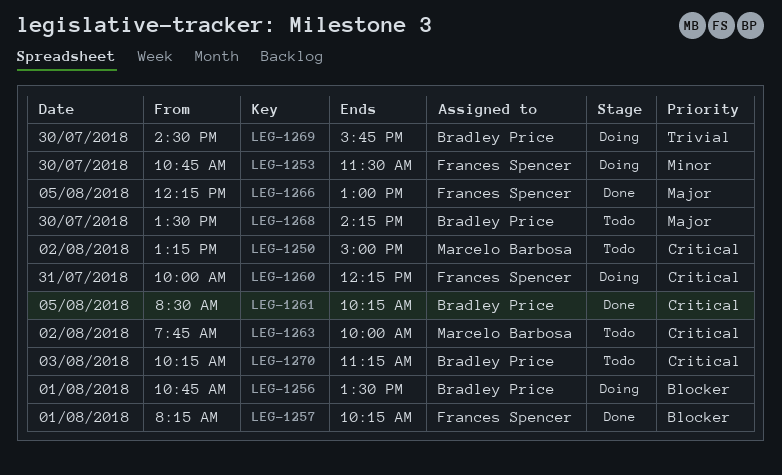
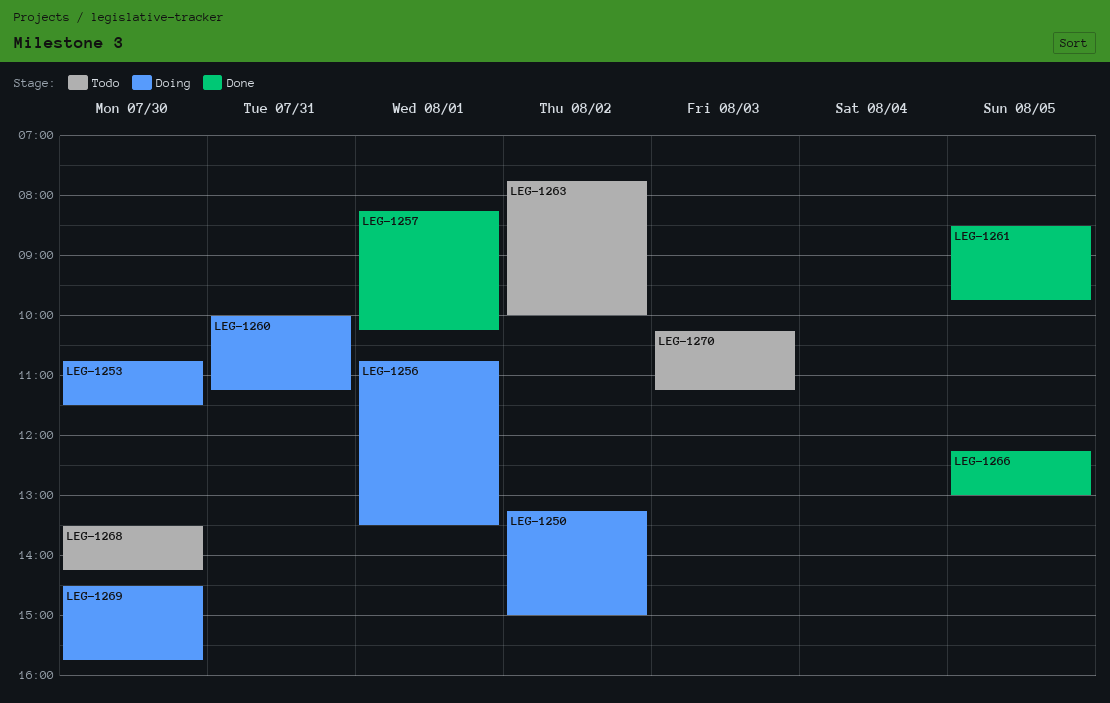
LEG-1250, status: Todo -> Doing
LEG-1260, ends: 12:15 -> 11:15
LEG-1261, ends: 10:15 -> 09:45

